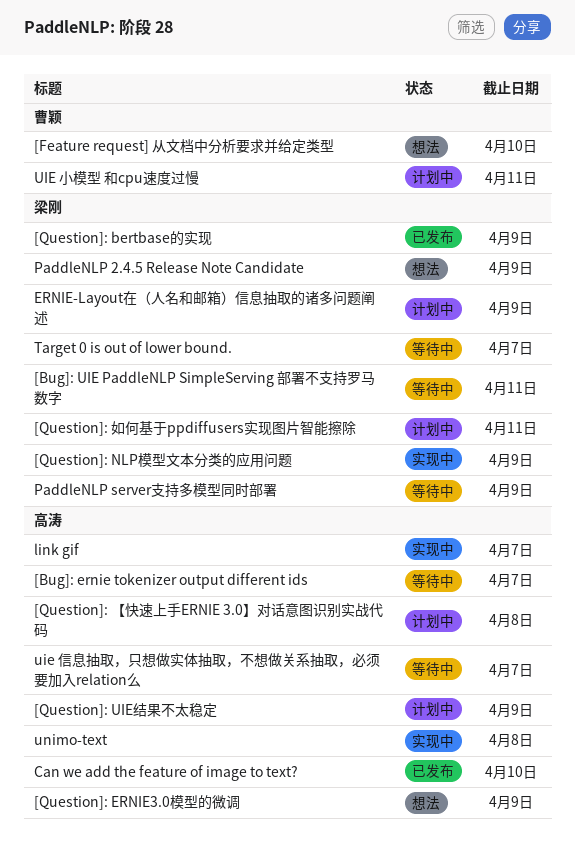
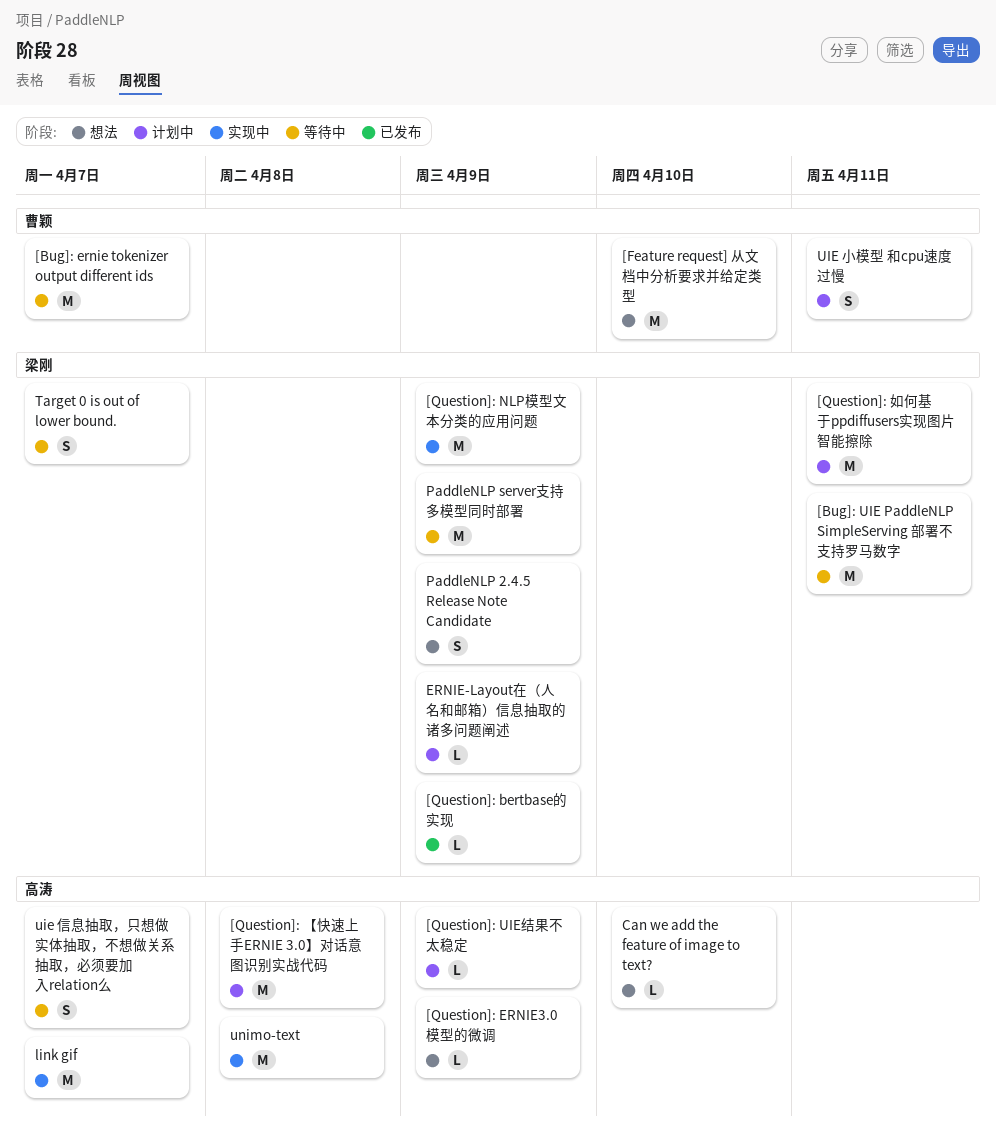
[Bug]: ernie tokenizer output different ids, owner: 高涛 -> 曹颖
Can we add the feature of image to text?, status: 已发布 -> 想法

